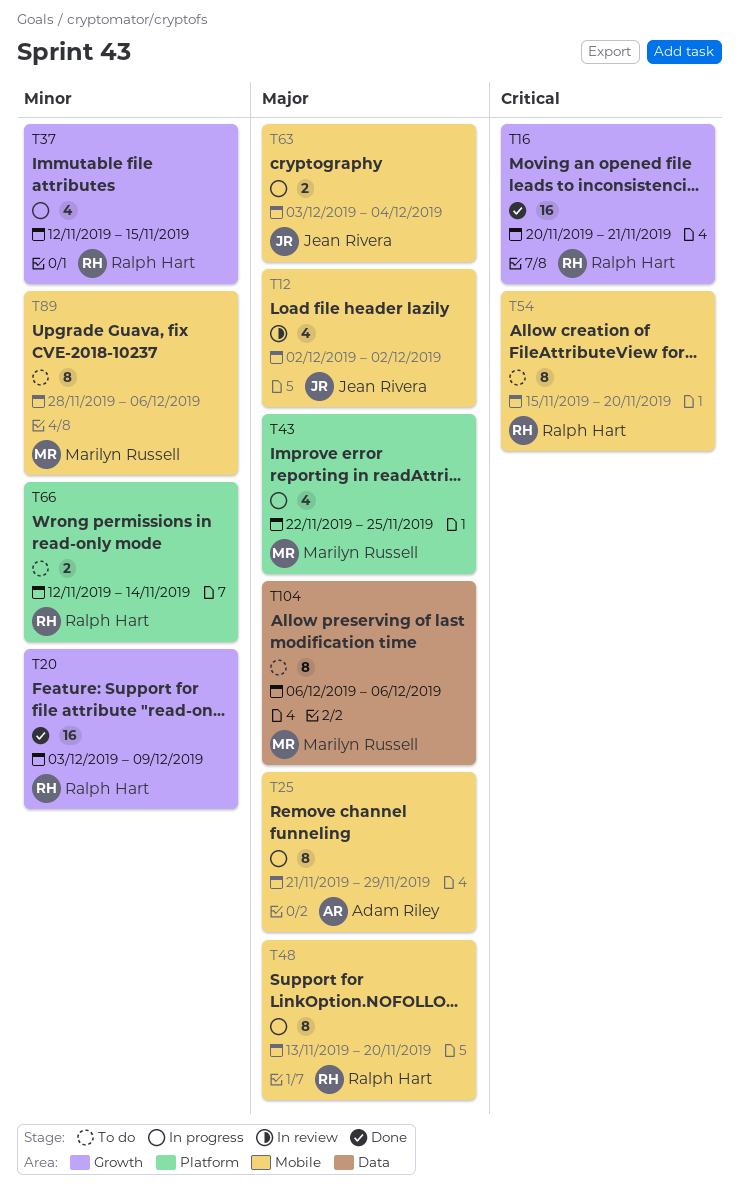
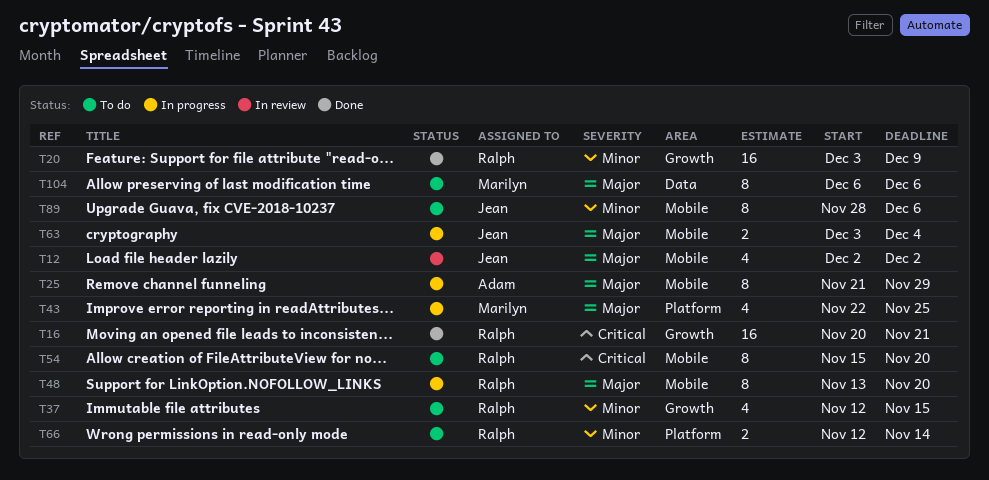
T37, status: In progress -> To do
T89, owner: Marilyn Russell -> Jean Rivera

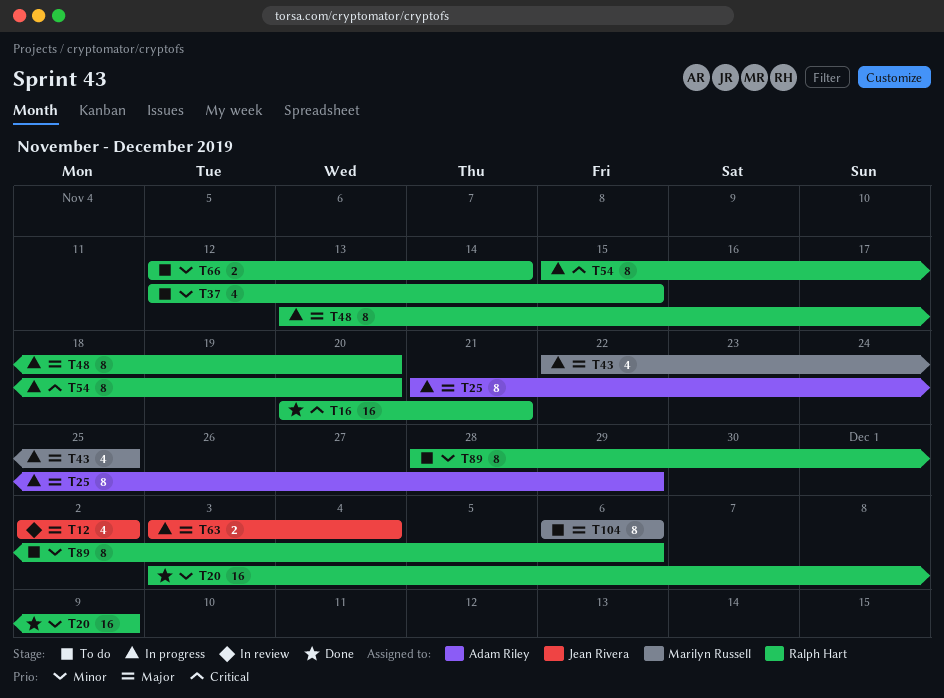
T54, status: To do -> In progress
T89, owner: Jean Rivera -> Ralph Hart

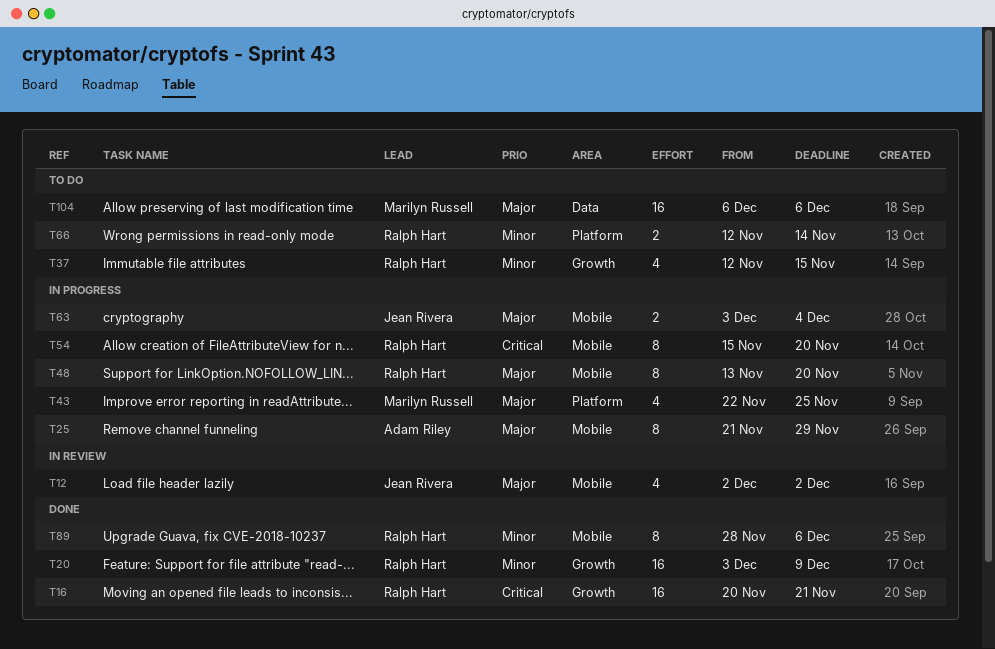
T89, status: To do -> Done
T104, estimate: 8 -> 16

